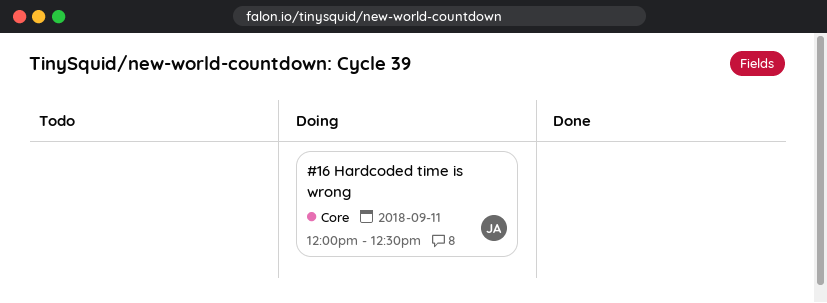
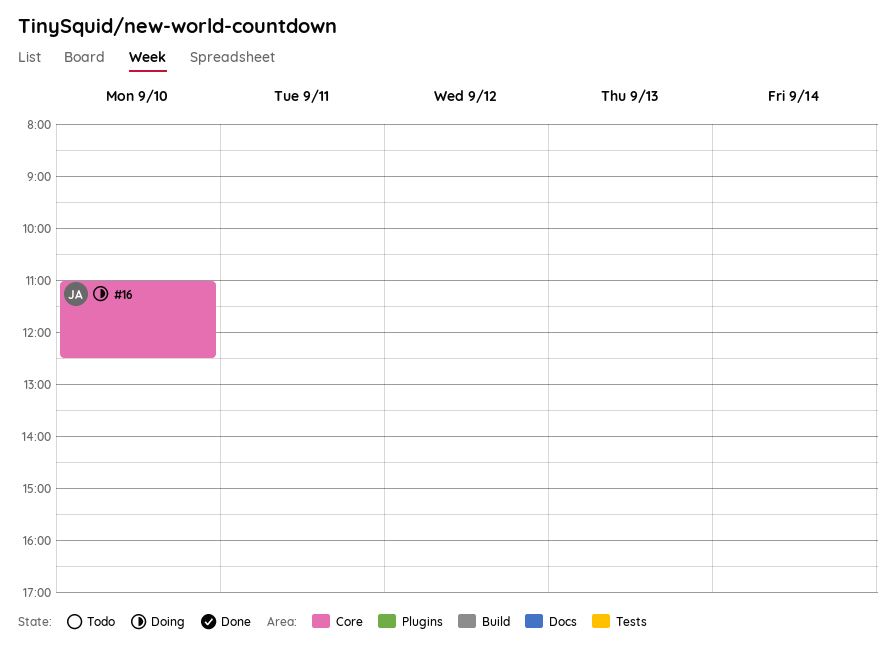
#16, day: Sep 11 -> Sep 10
#16, begins: 12:00 -> 11:00

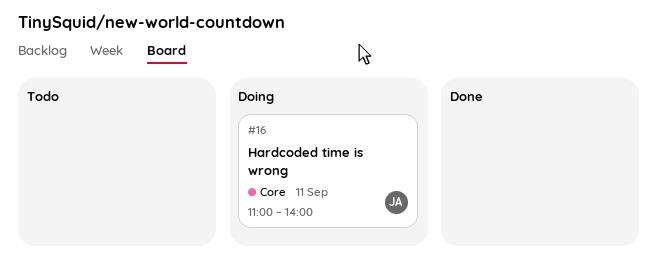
#16, day: Sep 10 -> Sep 11
#16, ends: 12:30 -> 14:00

